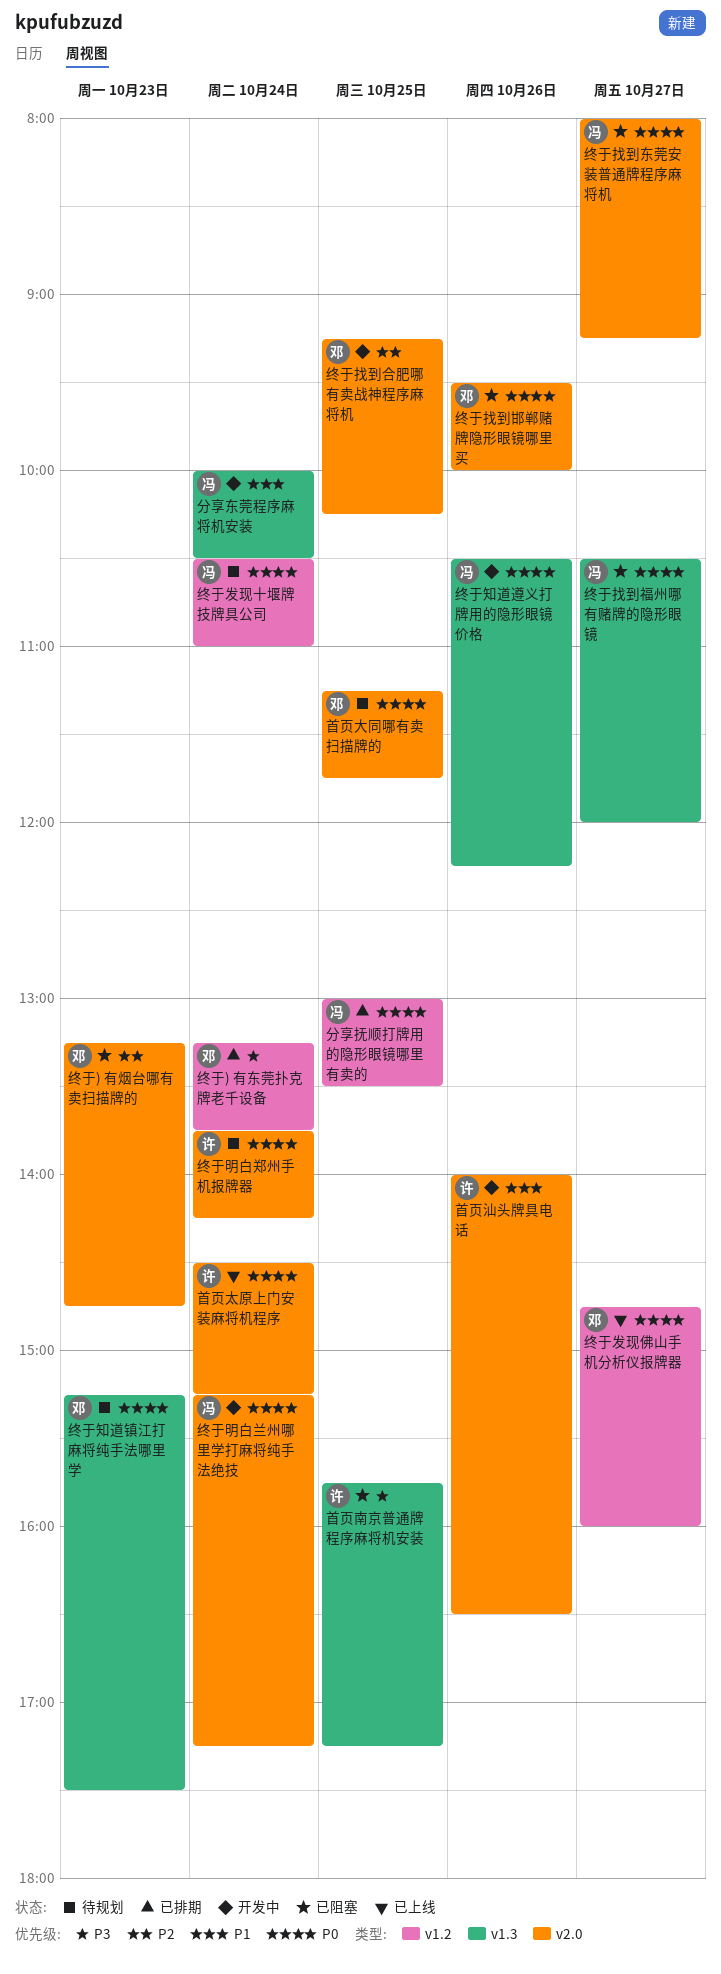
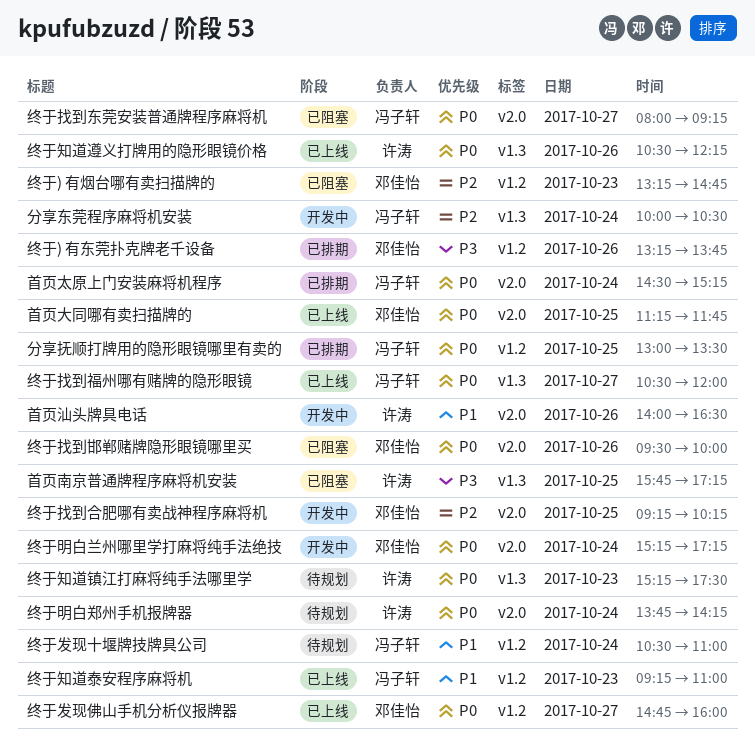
分享东莞程序麻将机安装, priority: P1 -> P2
终于) 有东莞扑克牌老千设备, day: Oct 24 -> Oct 26
终于) 有烟台哪有卖扫描牌的, label: v2.0 -> v1.2
终于发现十堰牌技牌具公司, priority: P0 -> P1
终于找到福州哪有赌牌的隐形眼镜, status: 已阻塞 -> 已上线
终于明白兰州哪里学打麻将纯手法绝技, owner: 冯子轩 -> 邓佳怡
终于知道泰安程序麻将机: none -> present
终于知道遵义打牌用的隐形眼镜价格, status: 开发中 -> 已上线
终于知道遵义打牌用的隐形眼镜价格, owner: 冯子轩 -> 许涛
终于知道镇江打麻将纯手法哪里学, owner: 邓佳怡 -> 许涛
首页大同哪有卖扫描牌的, status: 待规划 -> 已上线
首页太原上门安装麻将机程序, status: 已上线 -> 已排期
首页太原上门安装麻将机程序, owner: 许涛 -> 冯子轩

